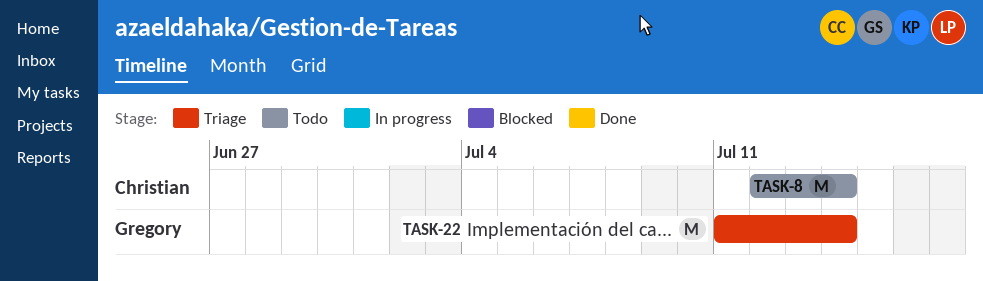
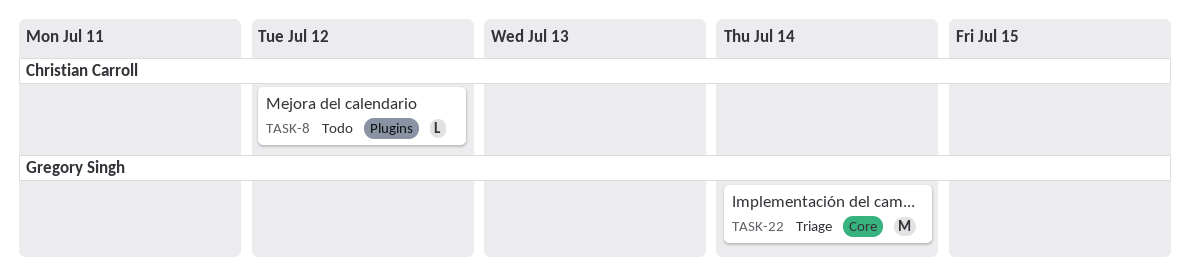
TASK-8, estimate: M -> L
TASK-8, due: Jul 14 -> Jul 12

